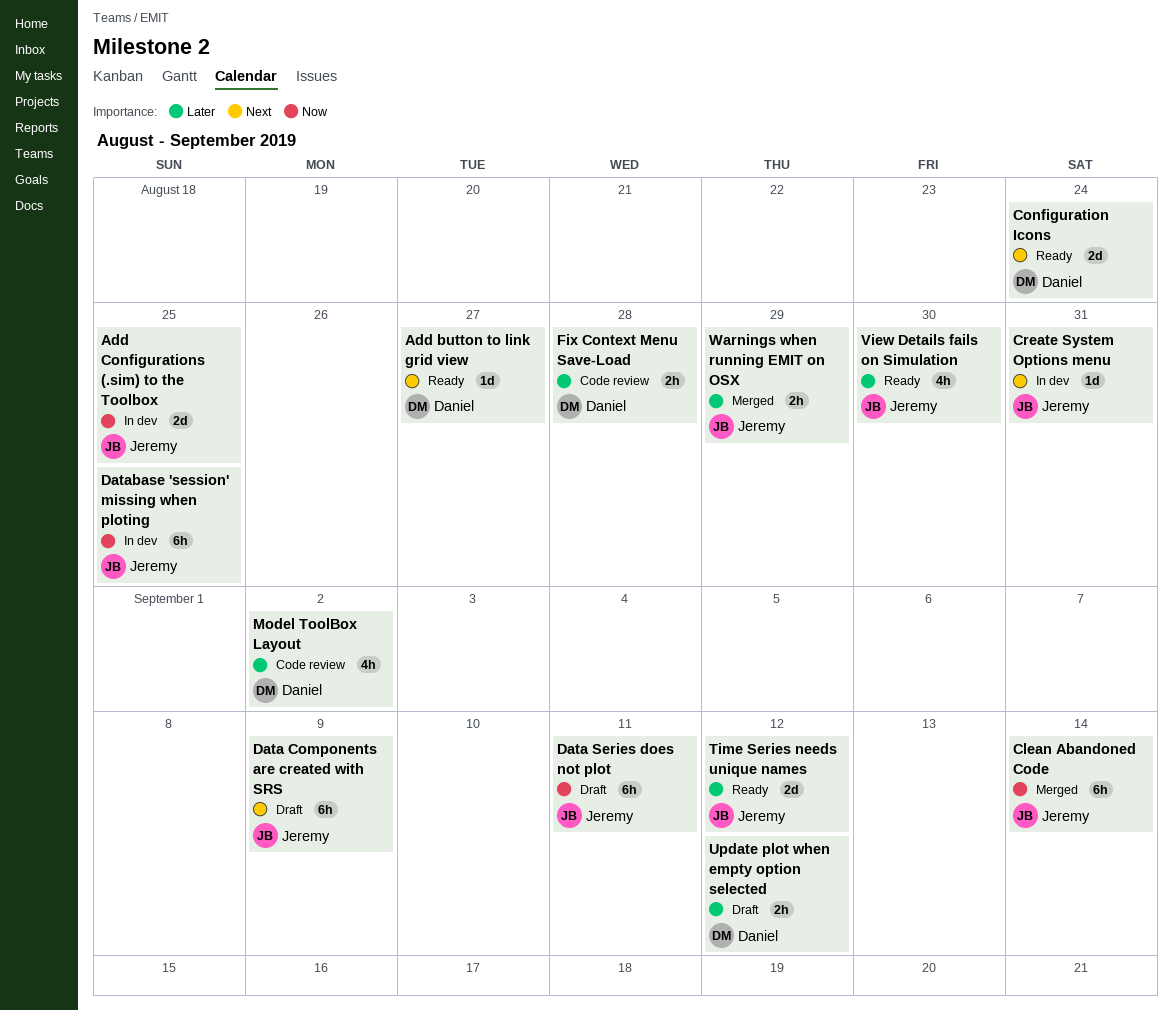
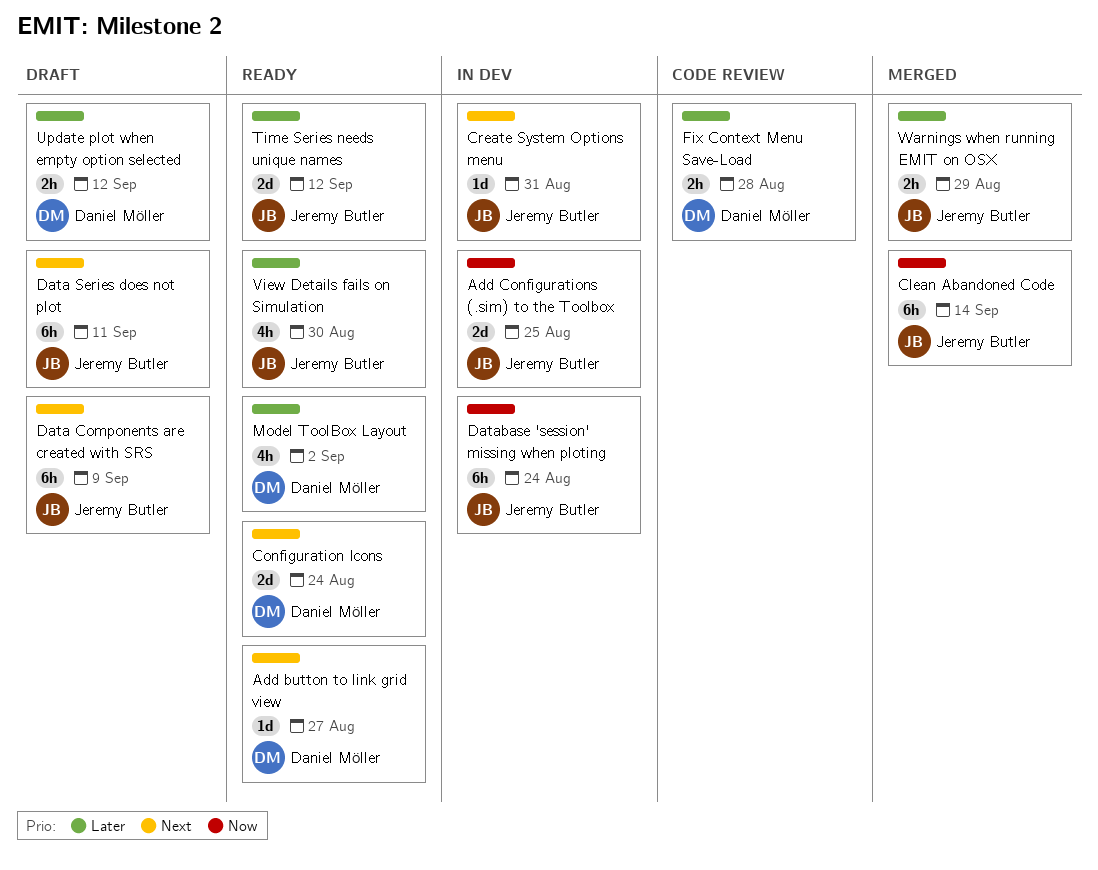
Data Series does not plot, priority: Now -> Next
Database 'session' missing when ploting, due: Aug 25 -> Aug 24
Model ToolBox Layout, status: Code review -> Ready

